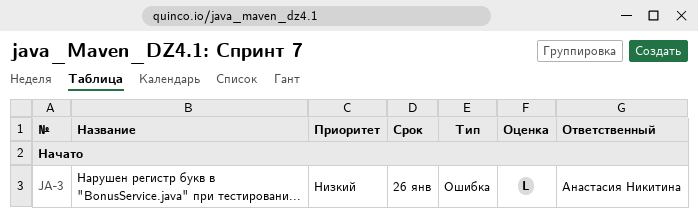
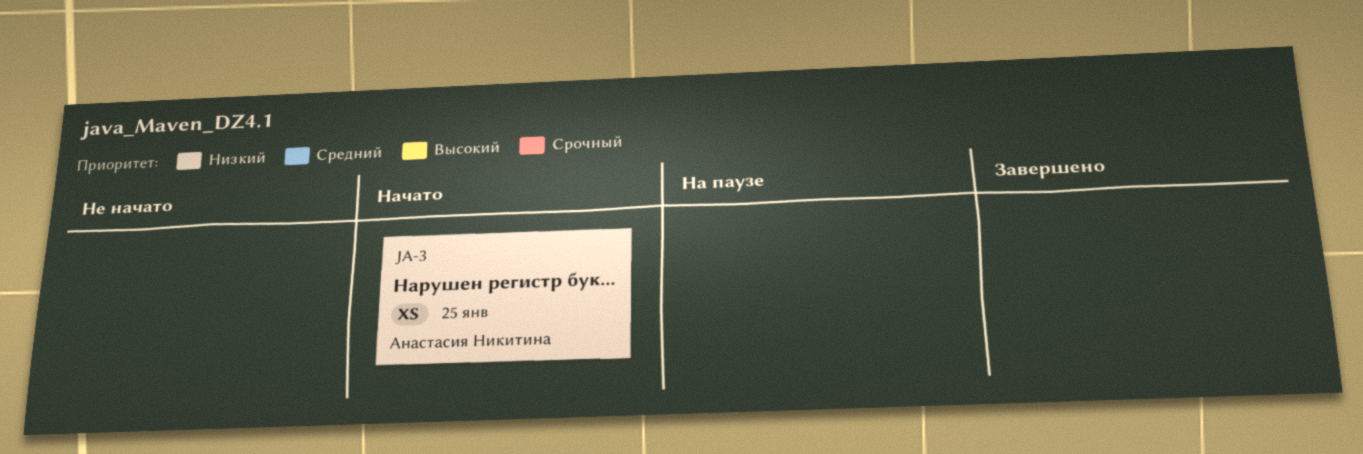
JA-3, estimate: L -> XS
JA-3, due: Jan 26 -> Jan 25

